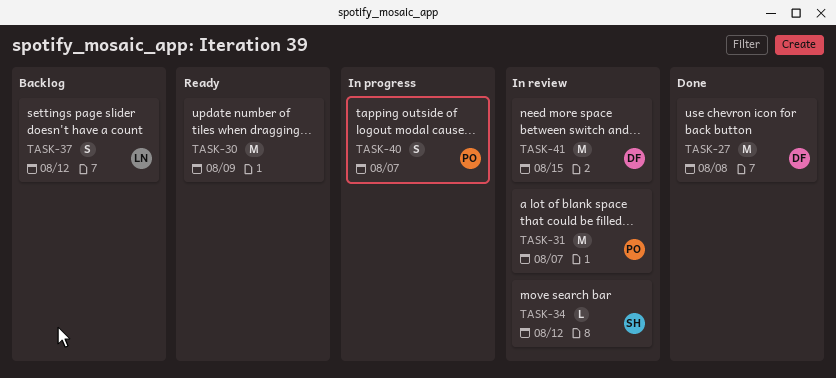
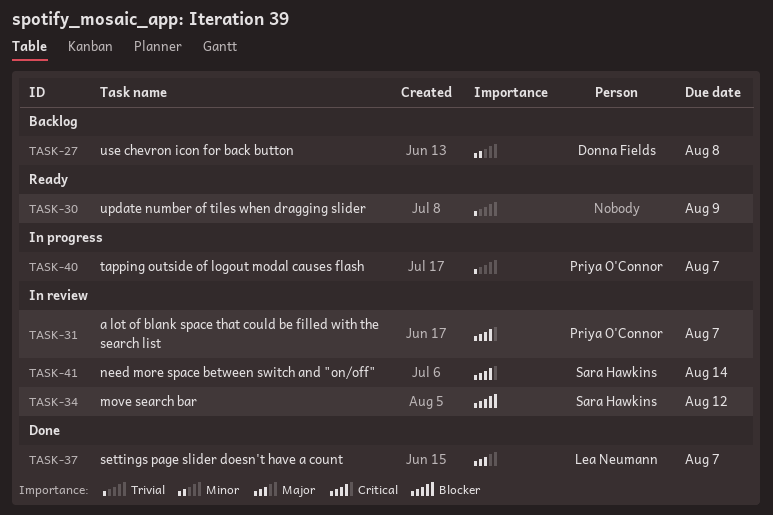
TASK-27, status: Done -> Backlog
TASK-37, status: Backlog -> Done
TASK-37, due: Aug 12 -> Aug 7
TASK-41, owner: Donna Fields -> Sara Hawkins
TASK-41, due: Aug 15 -> Aug 14

